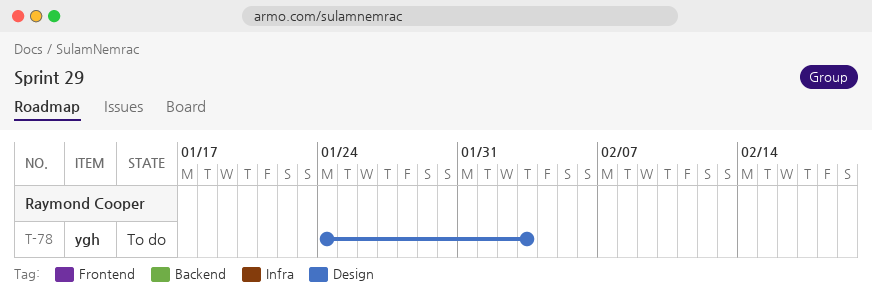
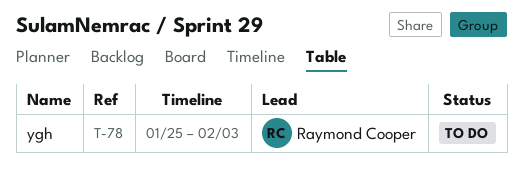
T-78, start: Jan 24 -> Jan 25

